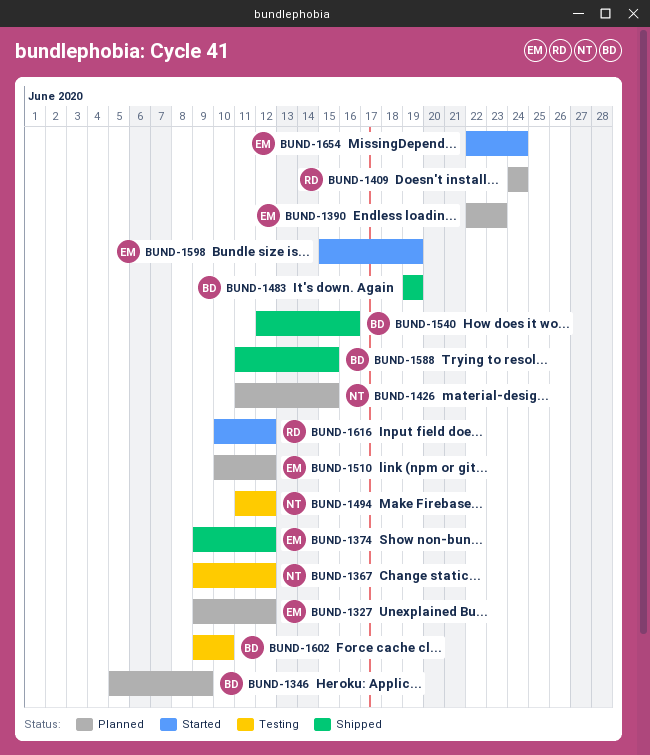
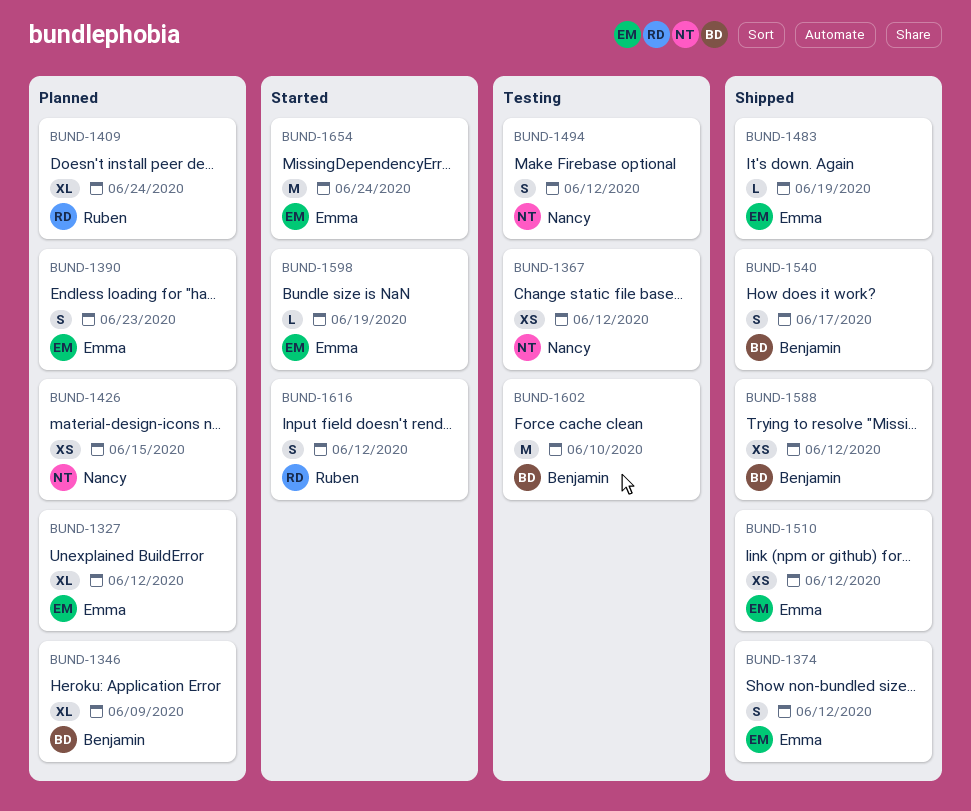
BUND-1483, owner: Benjamin -> Emma
BUND-1510, status: Planned -> Shipped
BUND-1540, due: Jun 16 -> Jun 17
BUND-1588, due: Jun 15 -> Jun 12

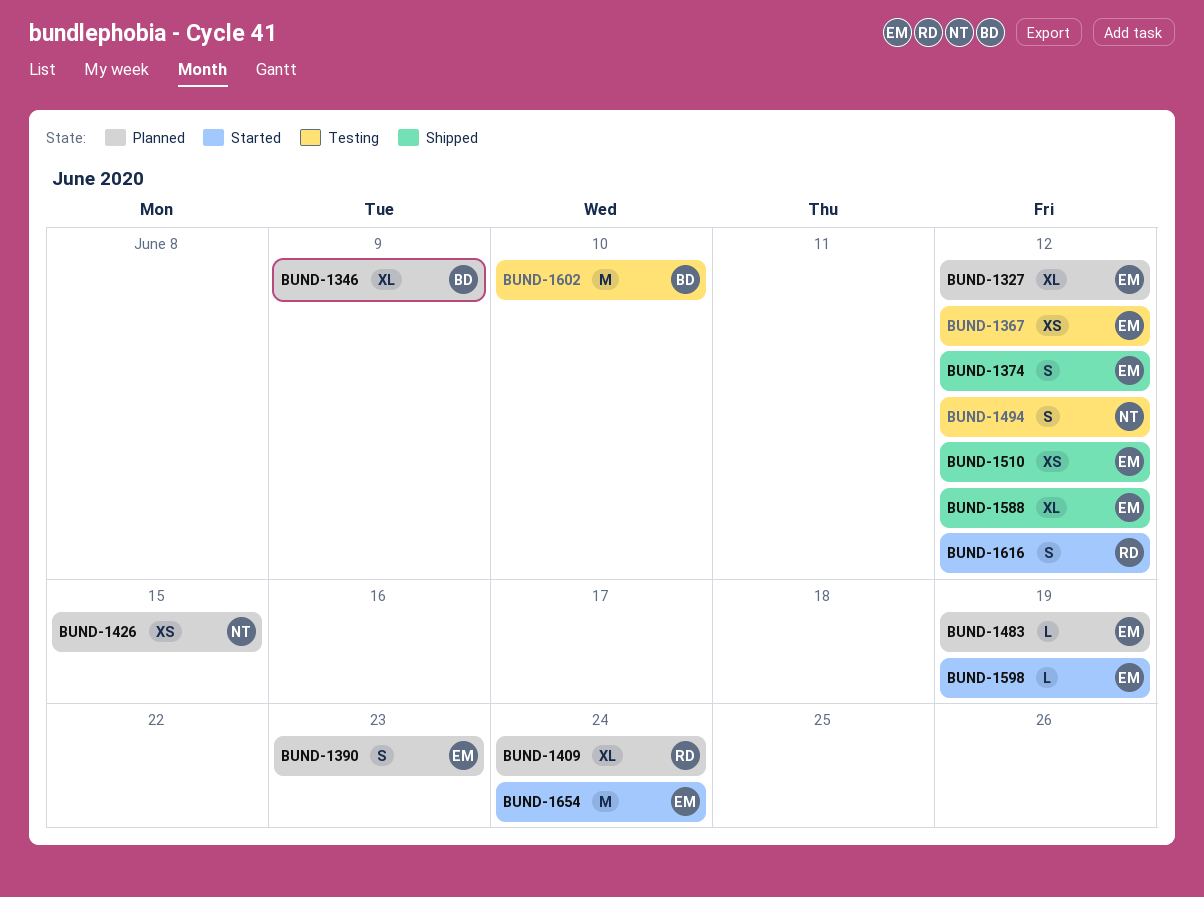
BUND-1367, owner: Nancy -> Emma
BUND-1483, status: Shipped -> Planned
BUND-1540: present -> none
BUND-1588, owner: Benjamin -> Emma
BUND-1588, estimate: XS -> XL

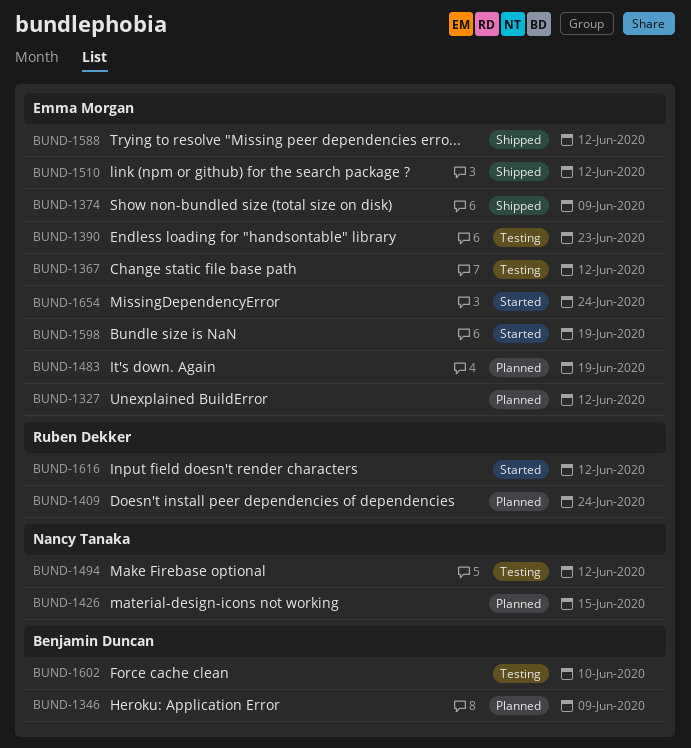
BUND-1374, due: Jun 12 -> Jun 9
BUND-1390, status: Planned -> Testing

